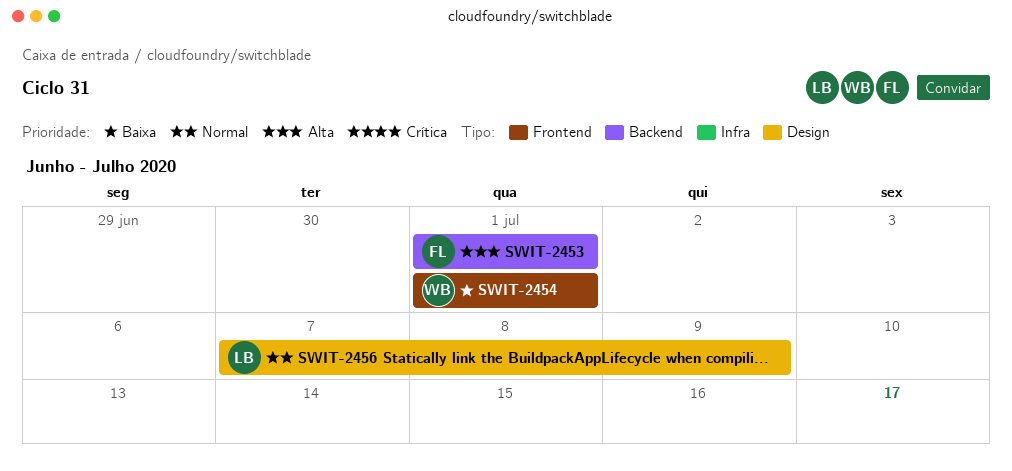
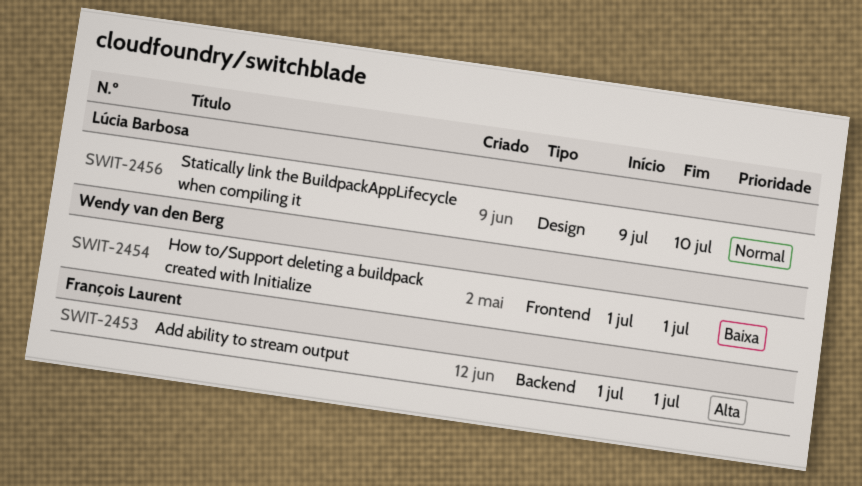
SWIT-2456, start: Jul 7 -> Jul 9
SWIT-2456, due: Jul 9 -> Jul 10

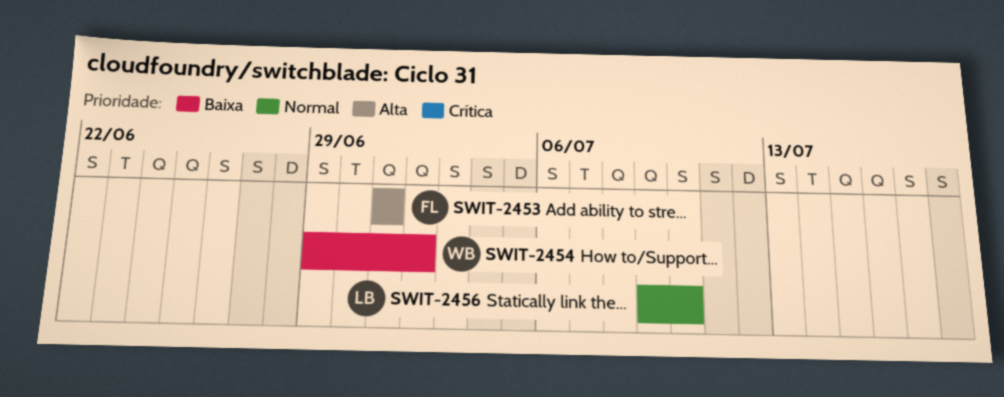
SWIT-2454, start: Jul 1 -> Jun 29
SWIT-2454, due: Jul 1 -> Jul 2

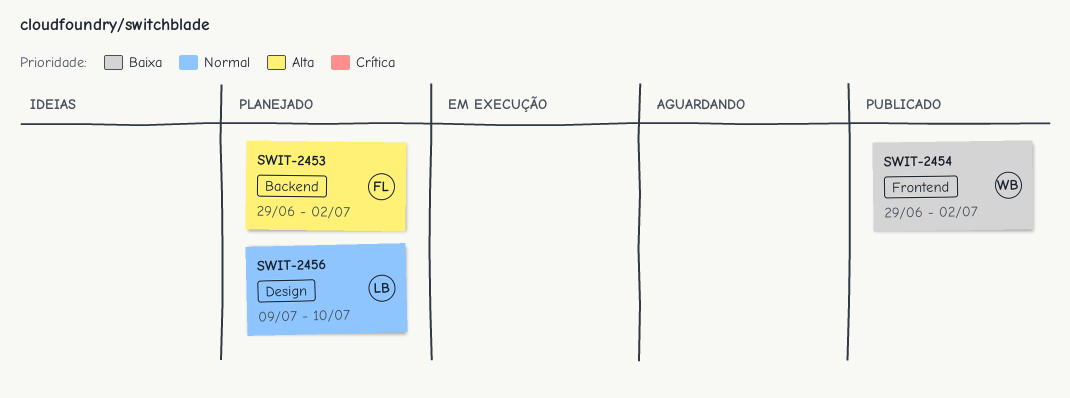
SWIT-2453, start: Jul 1 -> Jun 29
SWIT-2453, due: Jul 1 -> Jul 2

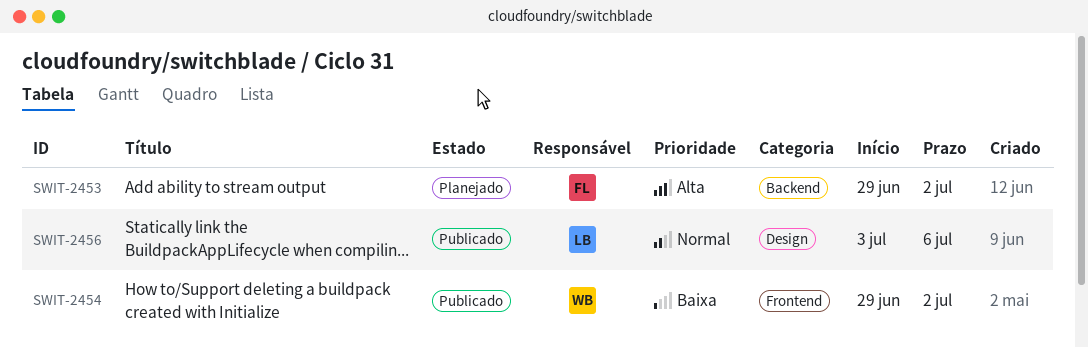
SWIT-2456, status: Planejado -> Publicado
SWIT-2456, start: Jul 9 -> Jul 3
SWIT-2456, due: Jul 10 -> Jul 6

